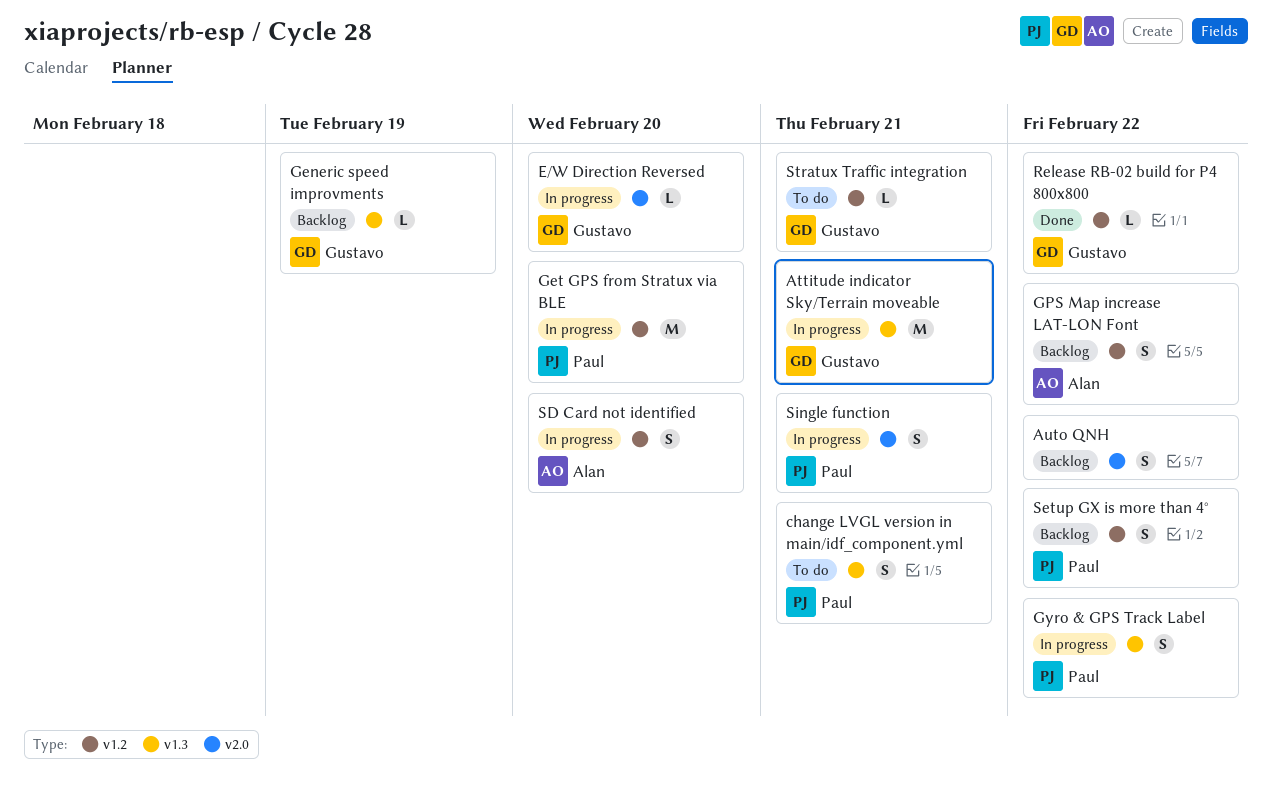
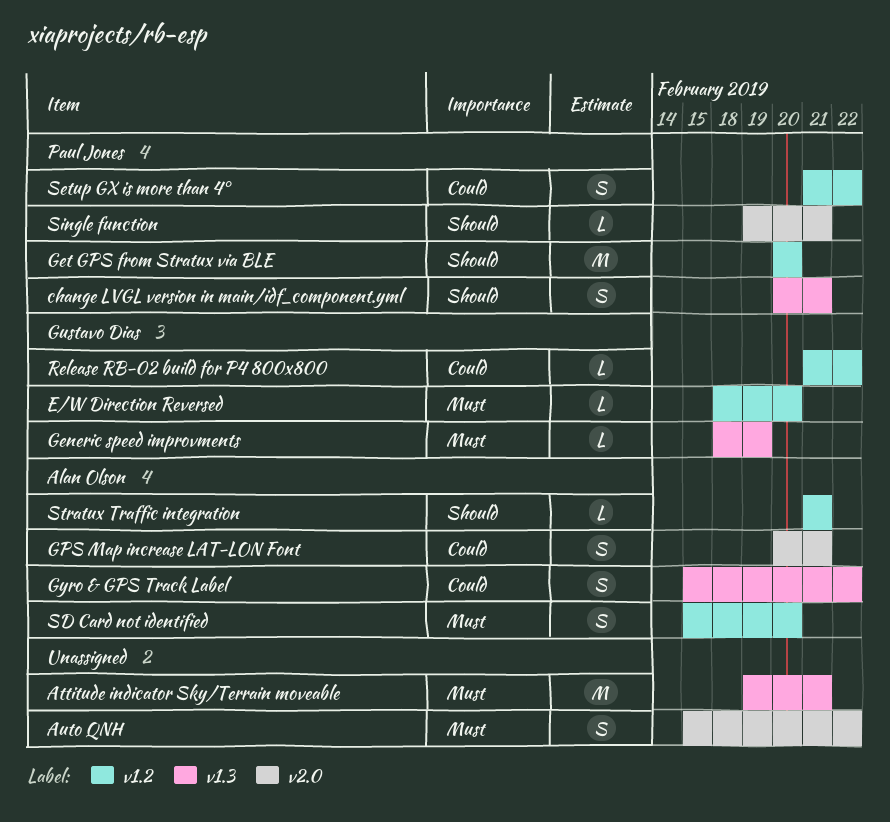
Attitude indicator Sky/Terrain moveable, owner: Gustavo Dias -> none
E/W Direction Reversed, label: v2.0 -> v1.2
GPS Map increase LAT-LON Font, label: v1.2 -> v2.0
GPS Map increase LAT-LON Font, due: Feb 22 -> Feb 21
Gyro & GPS Track Label, owner: Paul Jones -> Alan Olson
Single function, estimate: S -> L
Stratux Traffic integration, owner: Gustavo Dias -> Alan Olson

